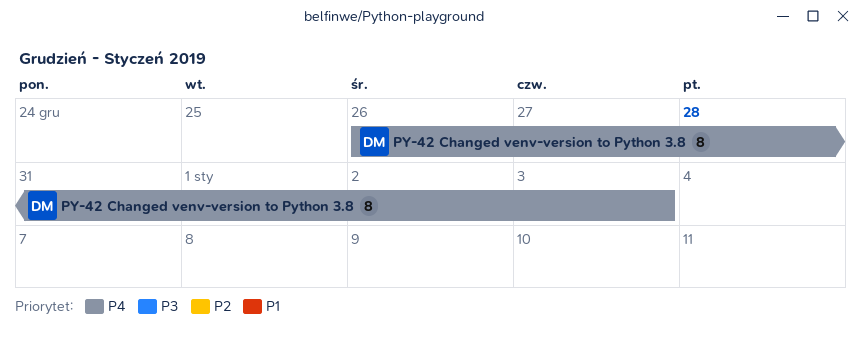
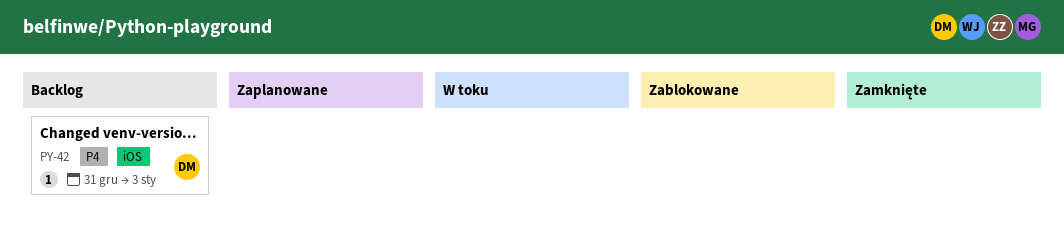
PY-42, estimate: 8 -> 1
PY-42, start: Dec 26 -> Dec 31

